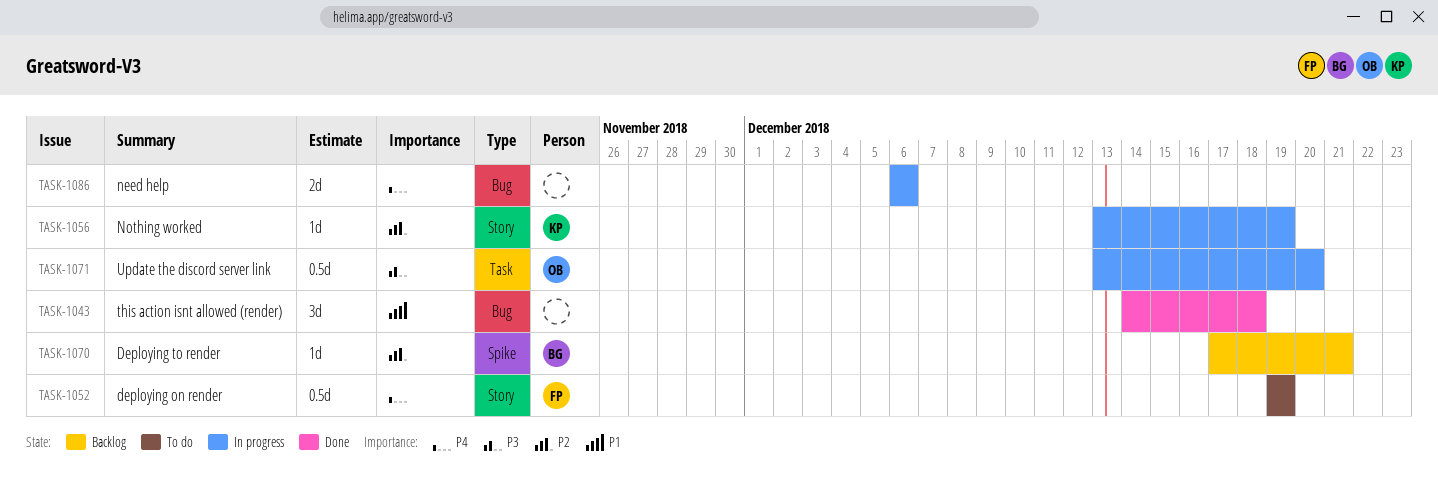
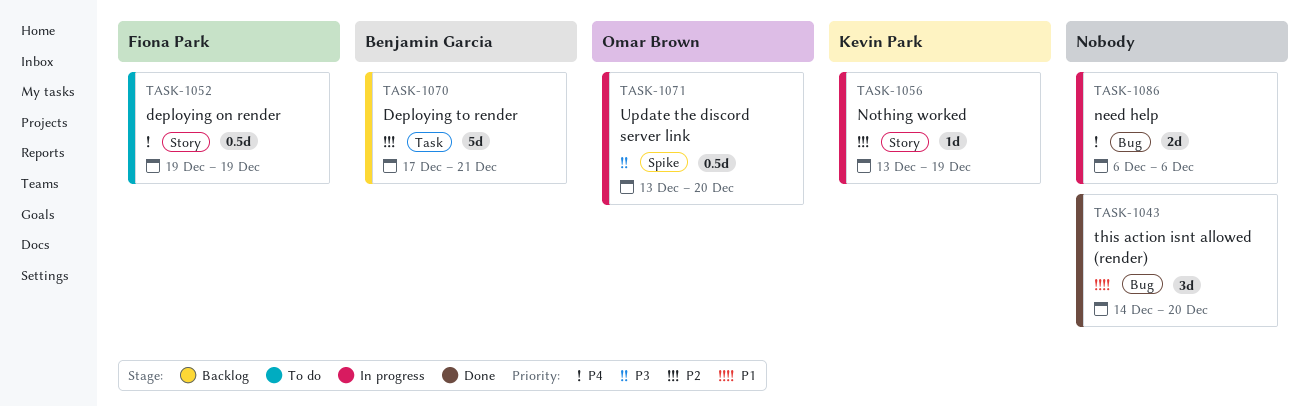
TASK-1043, due: Dec 18 -> Dec 20
TASK-1070, label: Spike -> Task
TASK-1070, estimate: 1d -> 5d
TASK-1071, label: Task -> Spike

